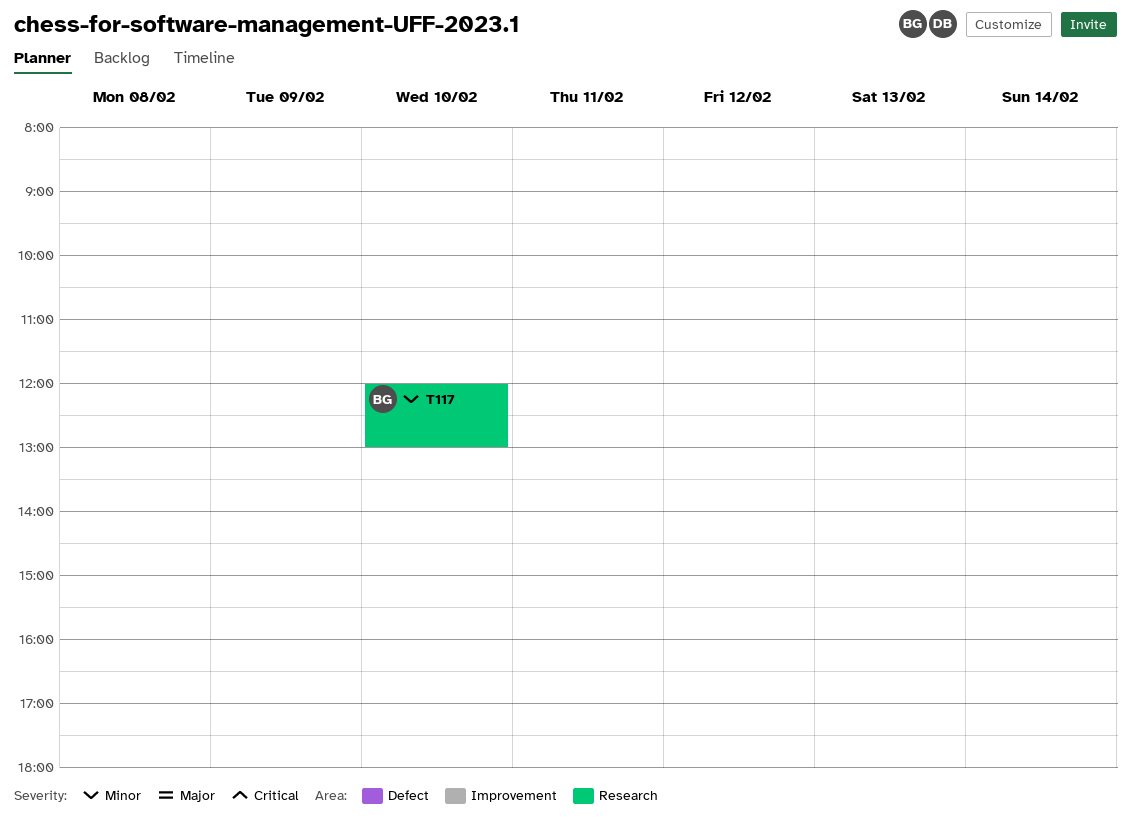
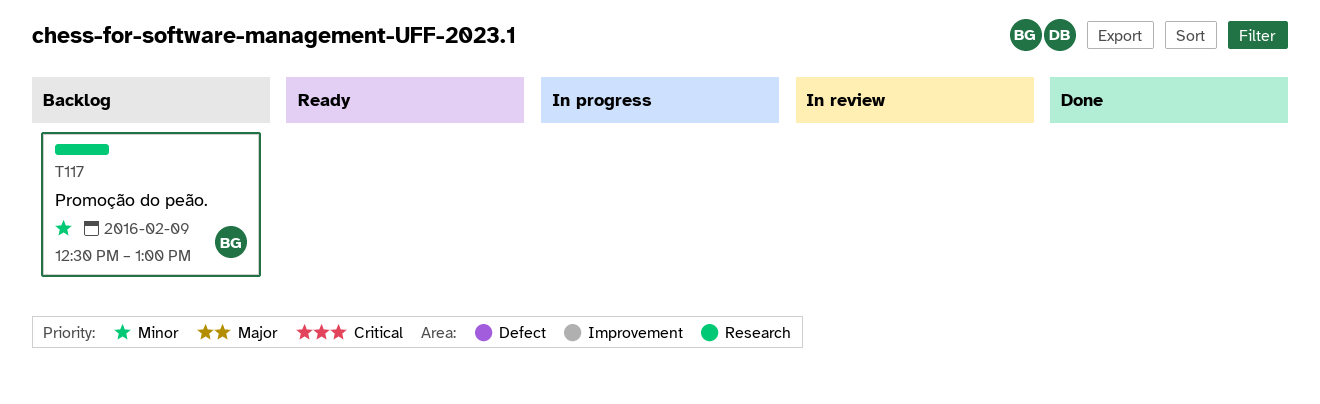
T117, day: Feb 10 -> Feb 9
T117, begins: 12:00 -> 12:30

